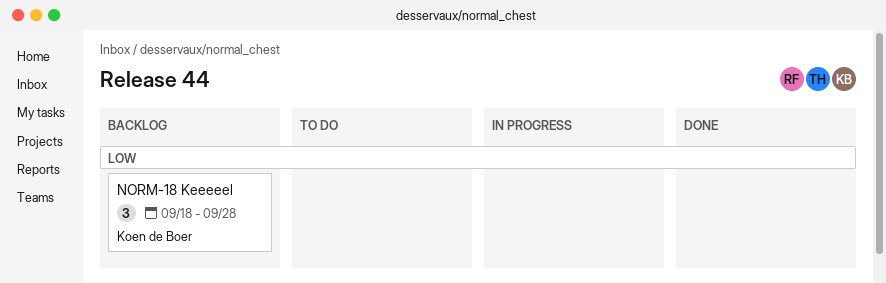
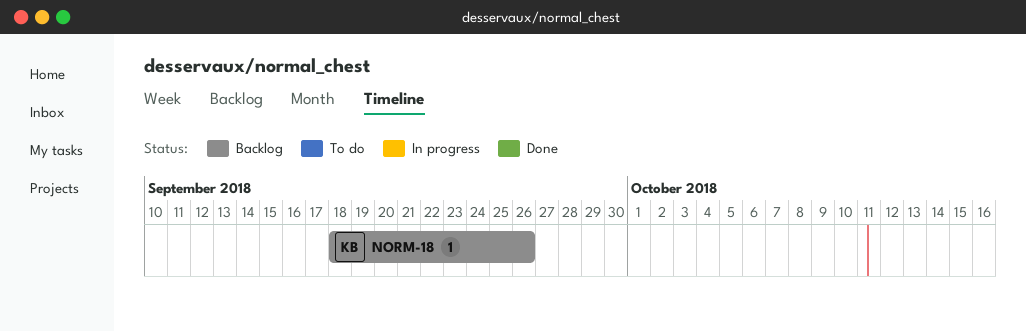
NORM-18, estimate: 3 -> 1
NORM-18, due: Sep 28 -> Sep 26

